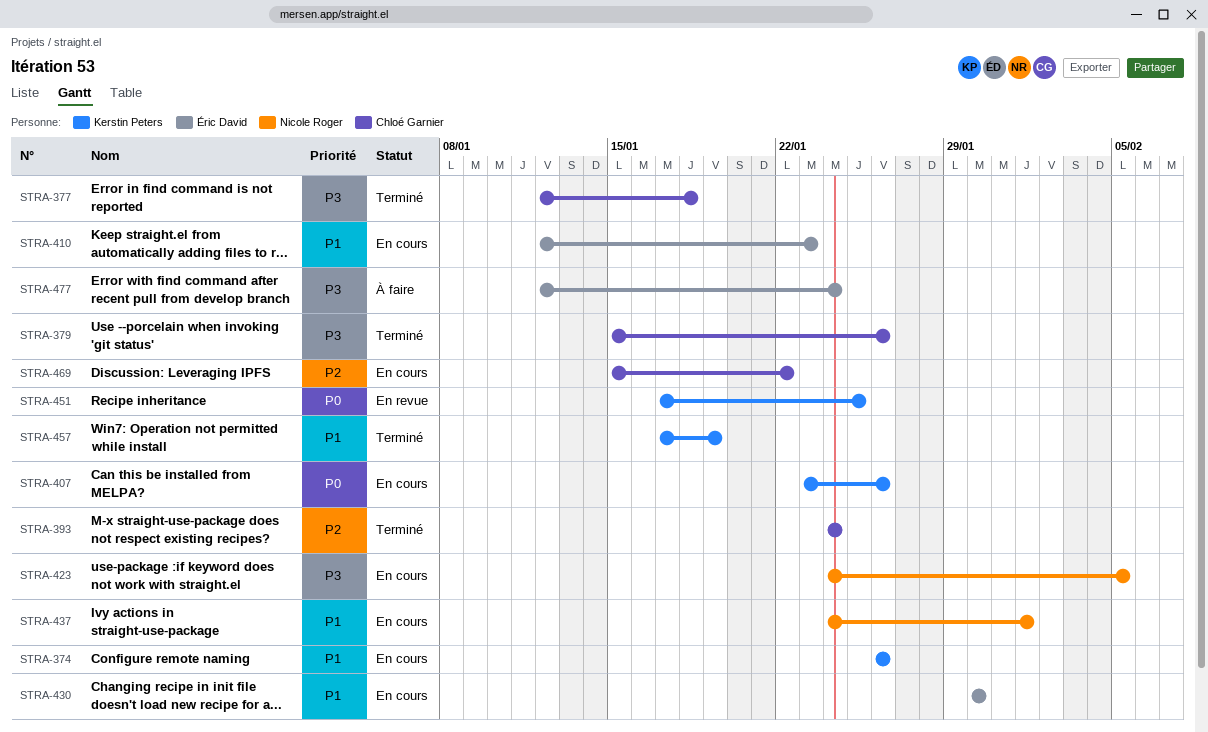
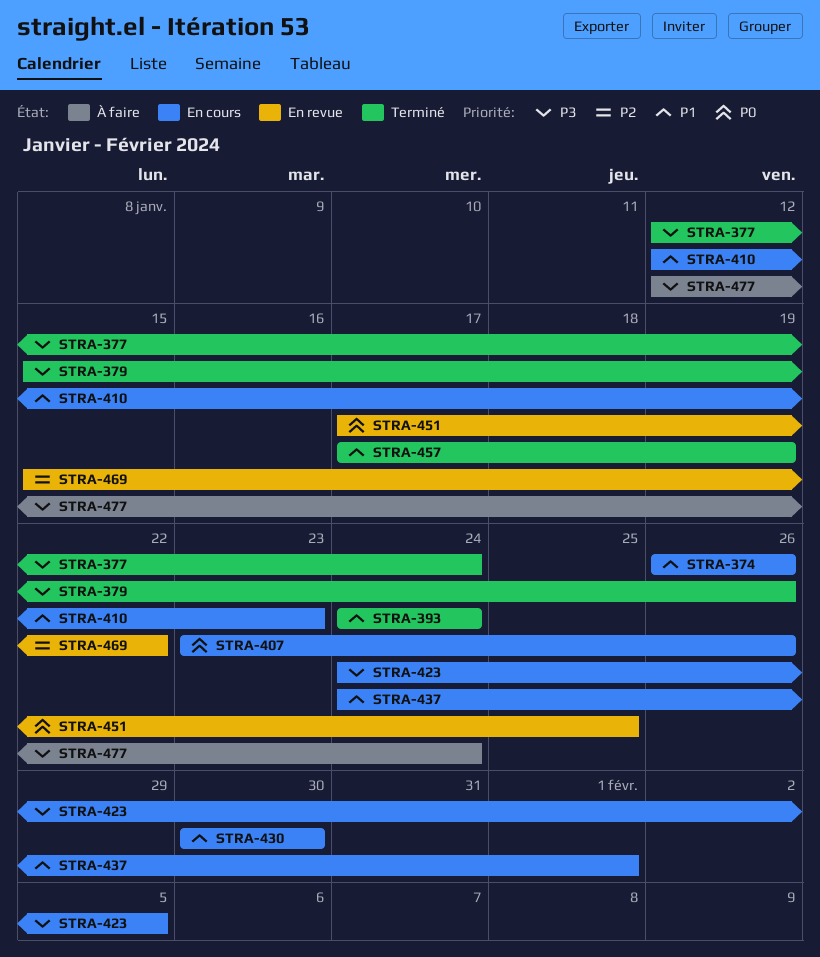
STRA-377, due: Jan 18 -> Jan 24
STRA-393, priority: P2 -> P1
STRA-469, status: En cours -> En revue

